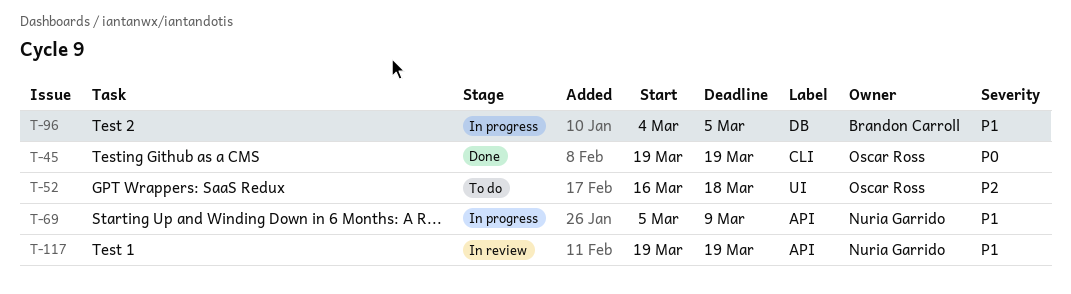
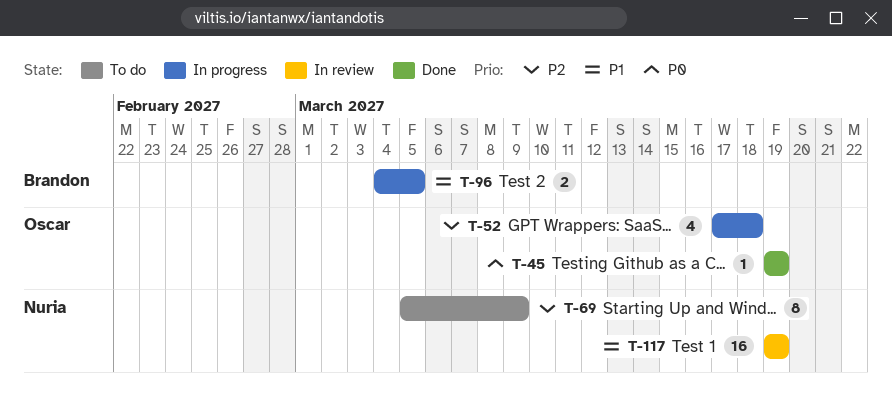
T-52, status: To do -> In progress
T-52, start: Mar 16 -> Mar 17
T-69, status: In progress -> To do
T-69, priority: P1 -> P2

